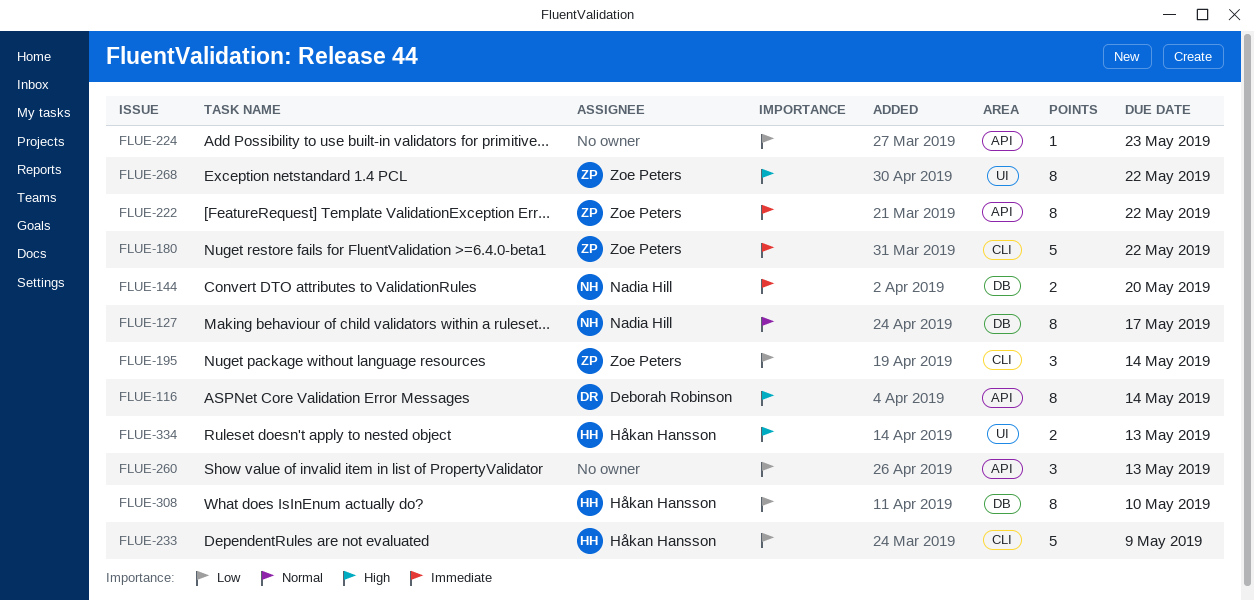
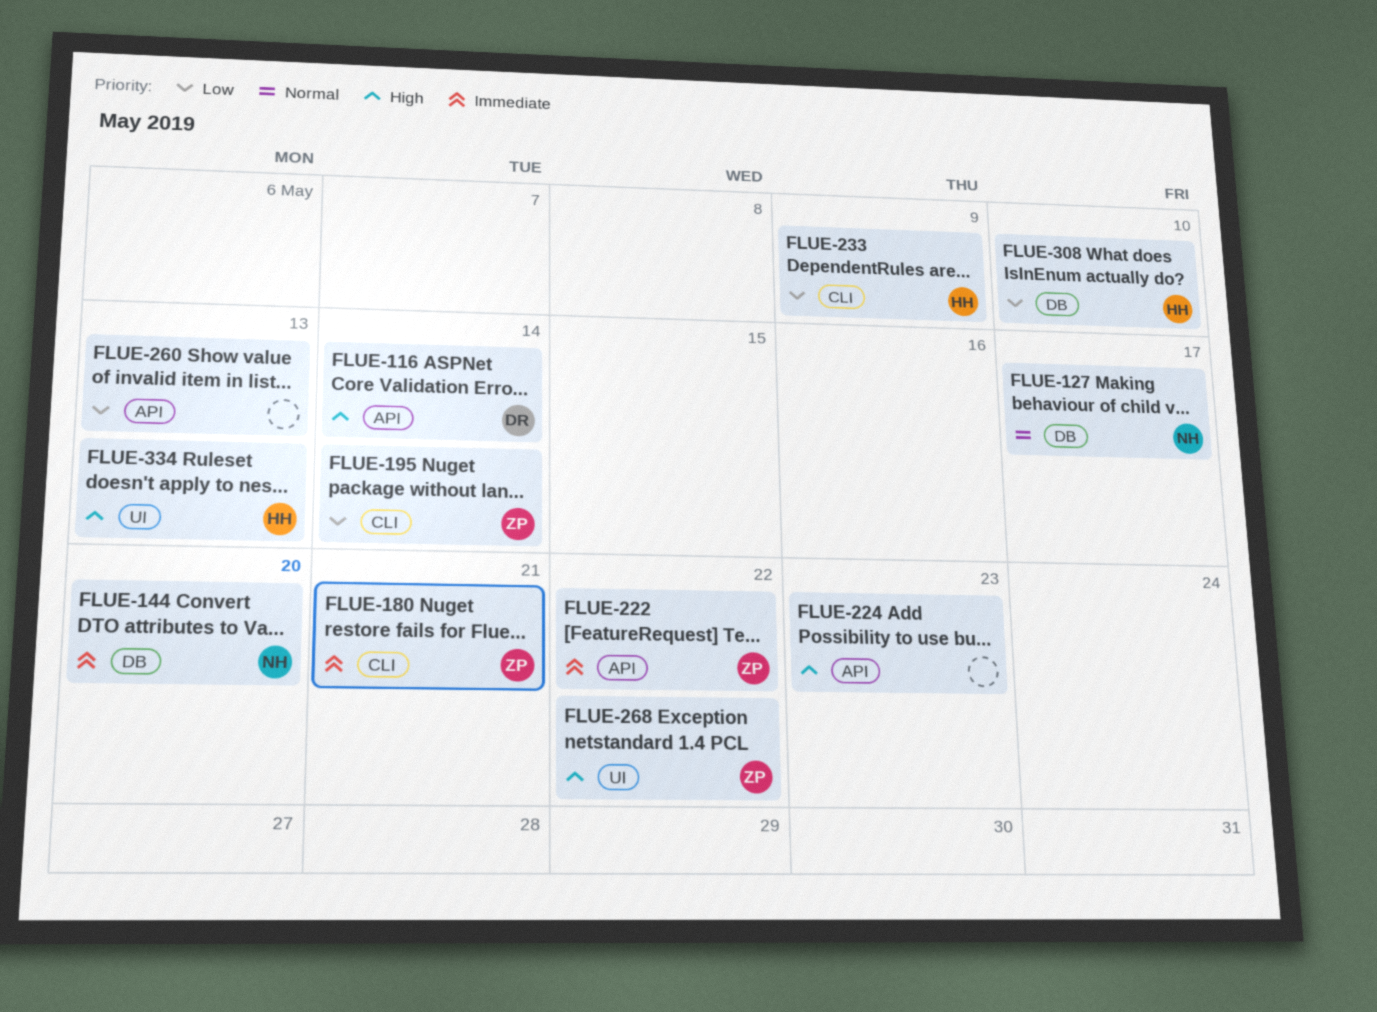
FLUE-180, due: May 22 -> May 21
FLUE-224, priority: Low -> High

